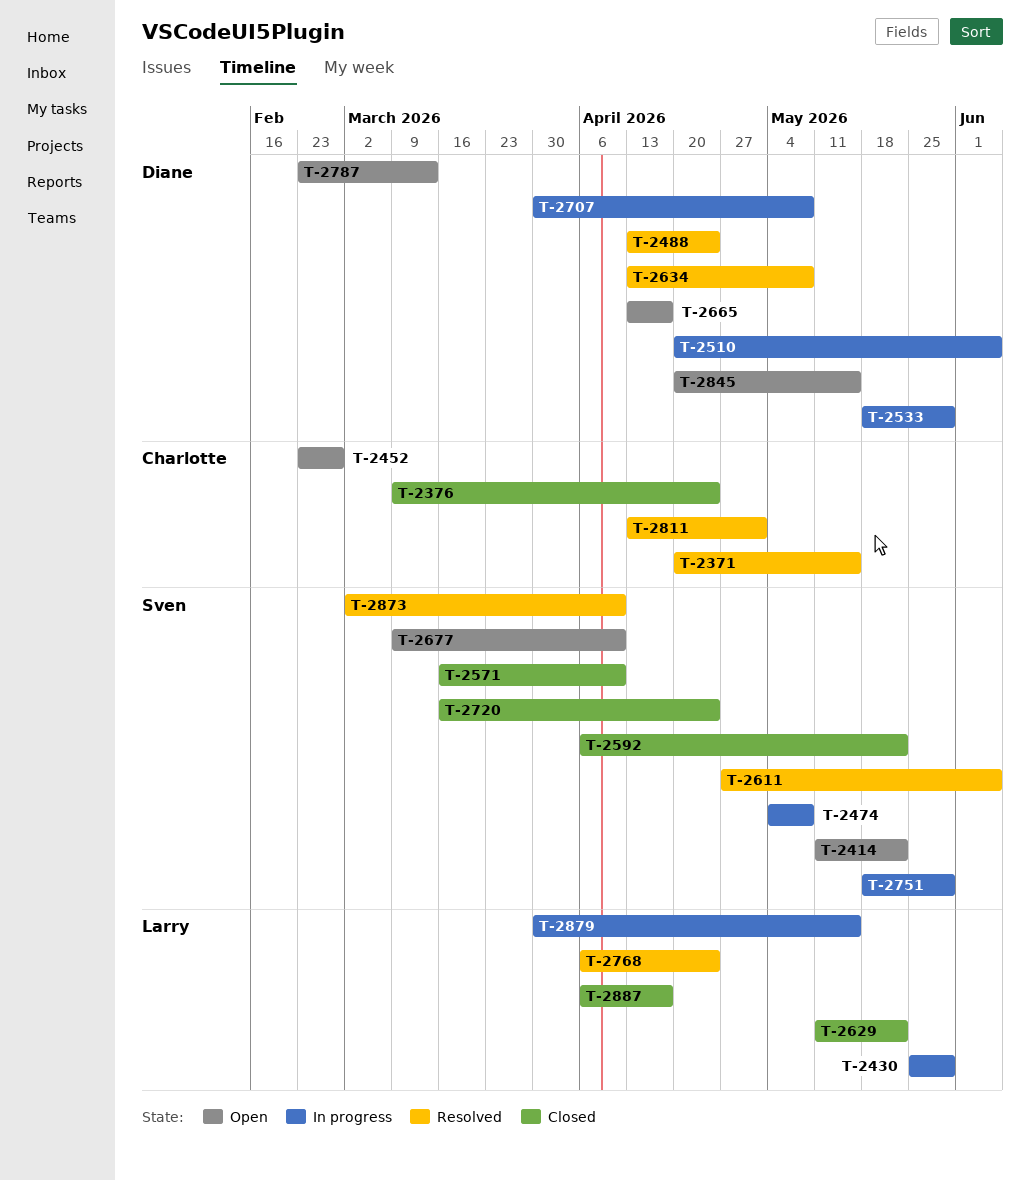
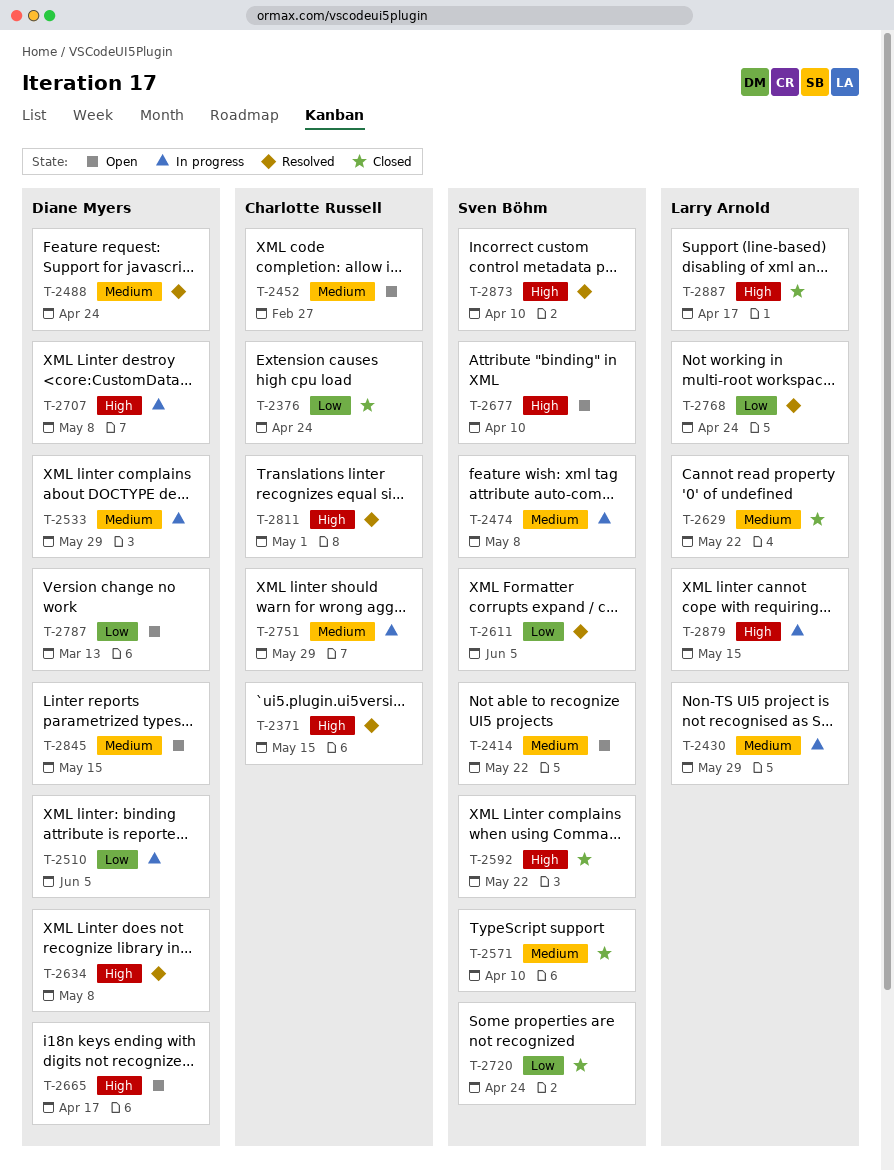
T-2751, owner: Sven Böhm -> Charlotte Russell

